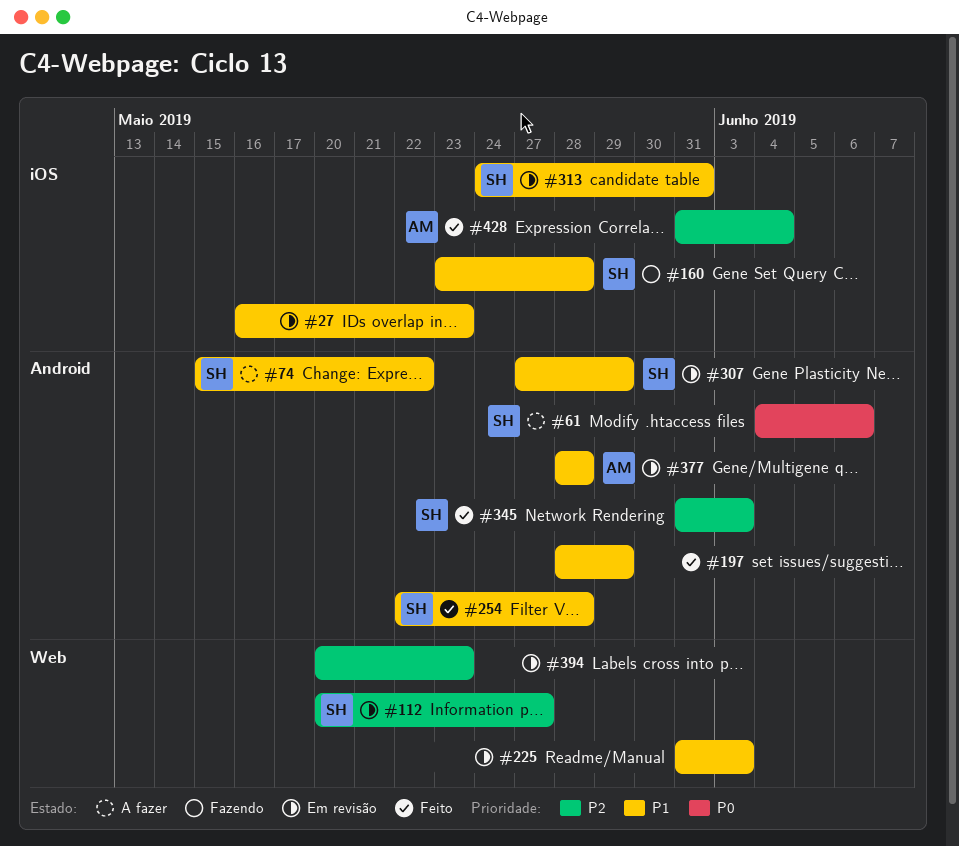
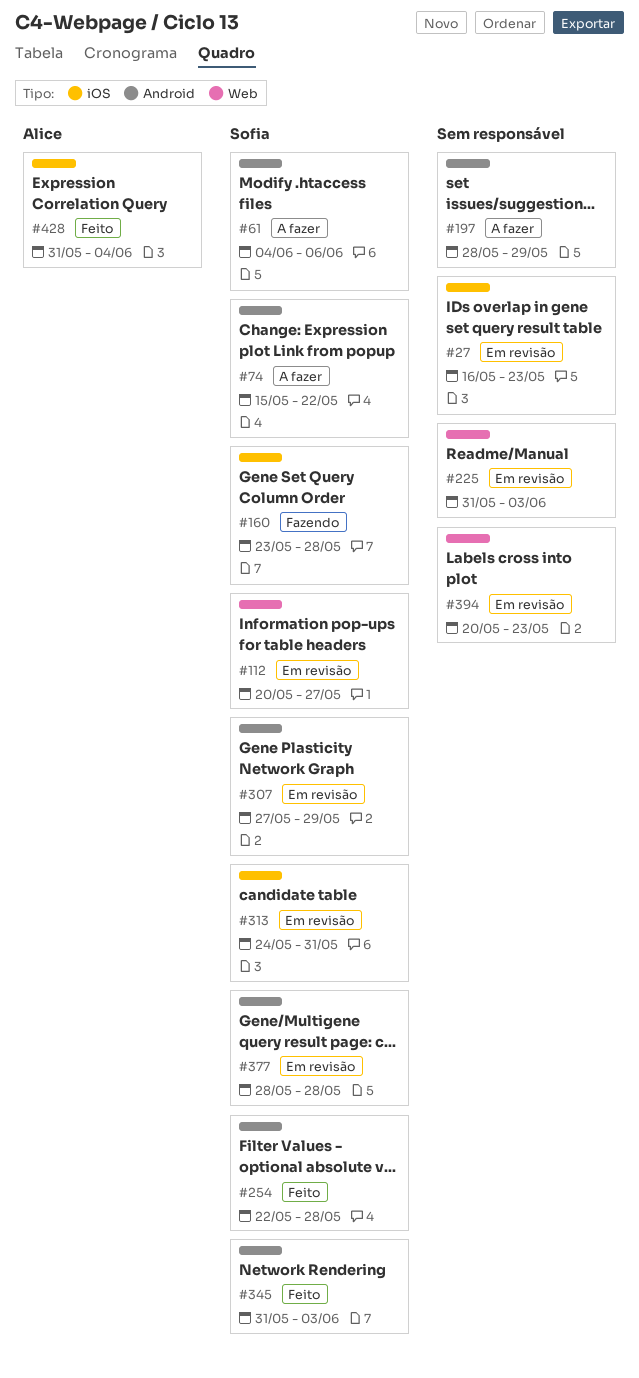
#197, status: Feito -> A fazer
#377, owner: Alice -> Sofia

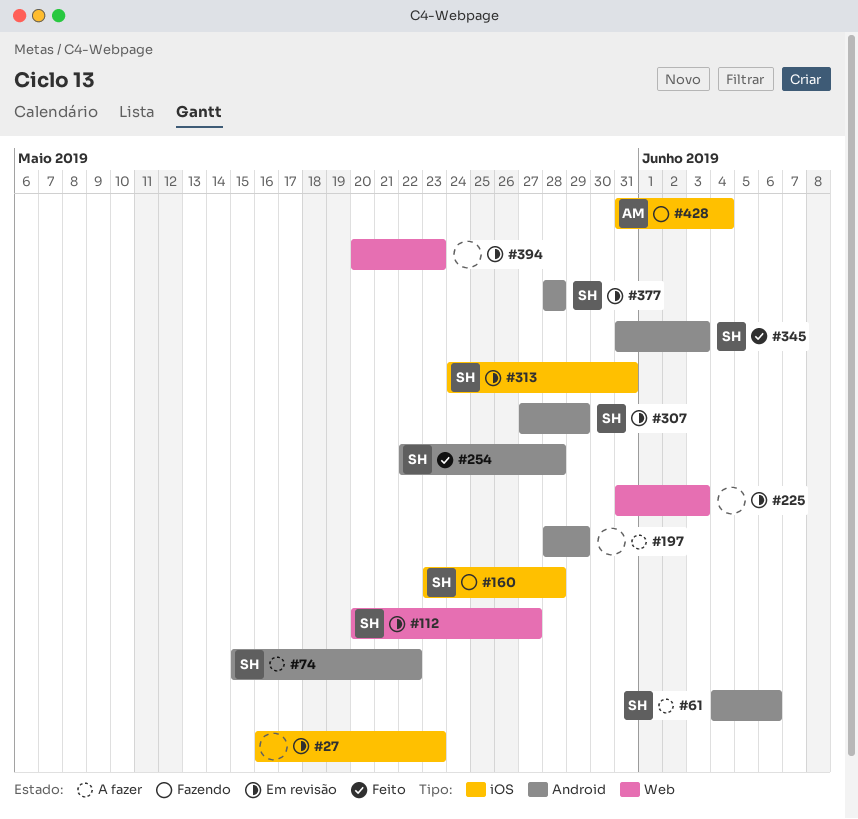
#428, status: Feito -> Fazendo

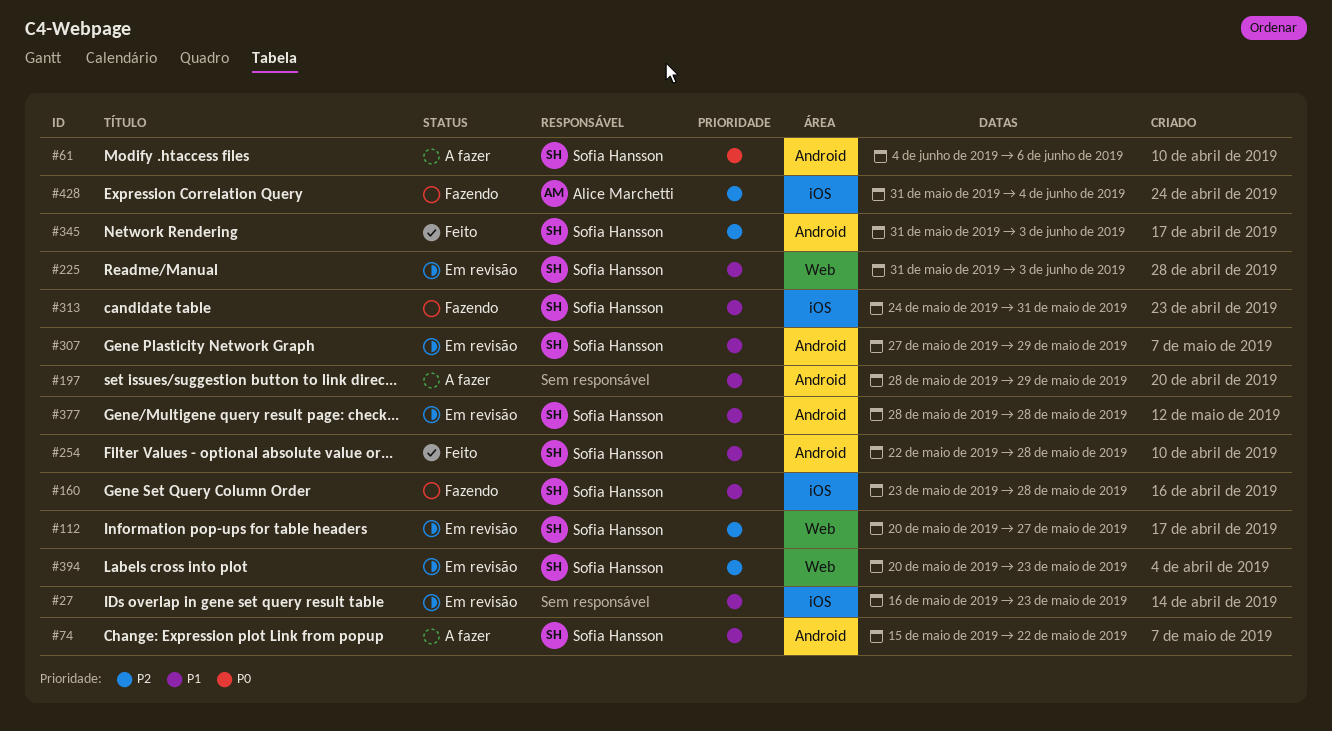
#225, owner: none -> Sofia Hansson
#313, status: Em revisão -> Fazendo
#394, owner: none -> Sofia Hansson

